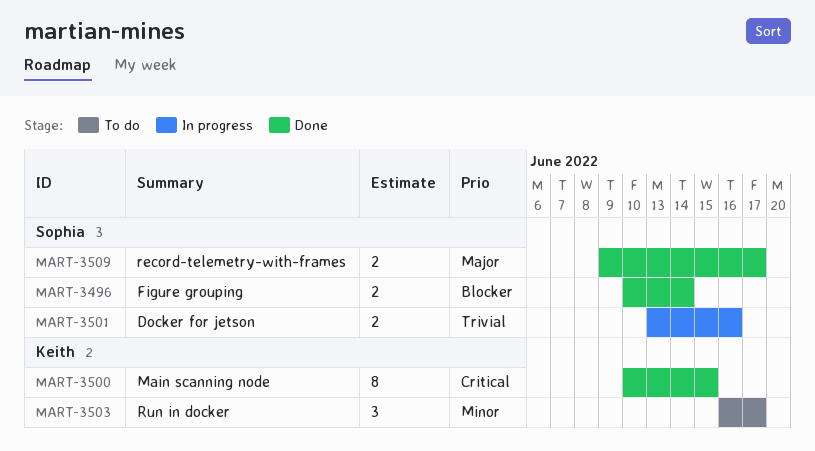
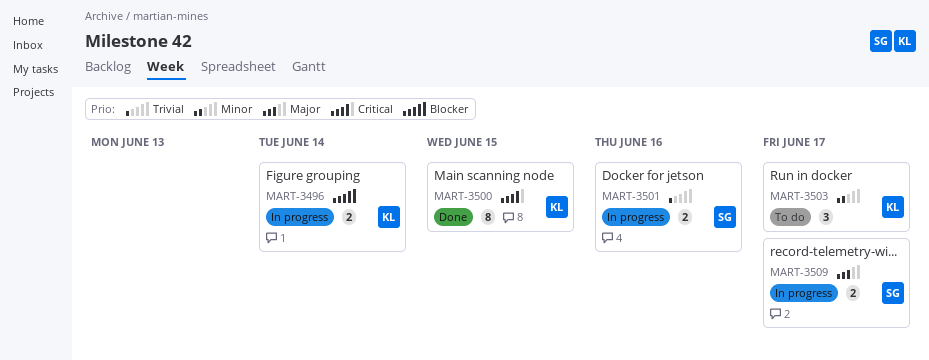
MART-3496, status: Done -> In progress
MART-3496, owner: Sophia -> Keith
MART-3509, status: Done -> In progress

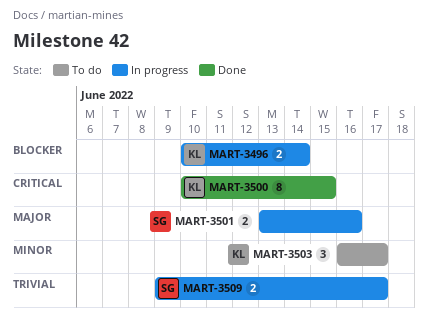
MART-3501, priority: Trivial -> Major
MART-3509, priority: Major -> Trivial

